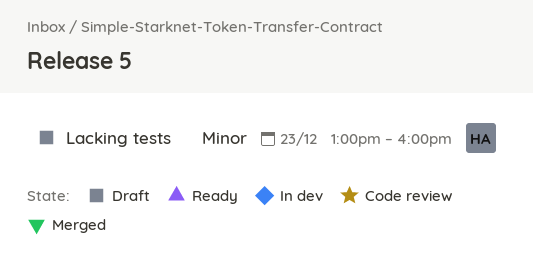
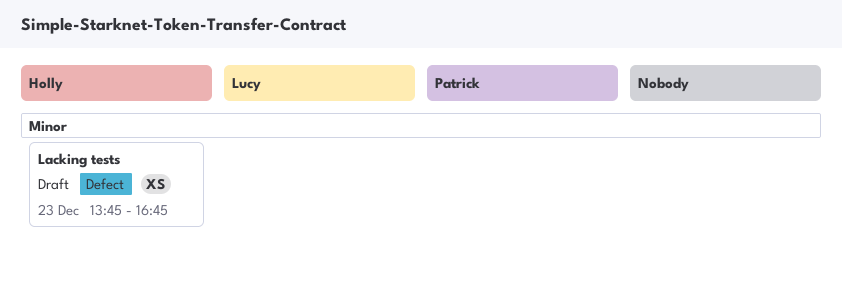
Lacking tests, begins: 13:00 -> 13:45
Lacking tests, ends: 16:00 -> 16:45

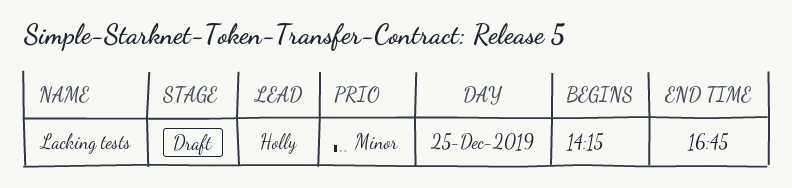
Lacking tests, day: Dec 23 -> Dec 25
Lacking tests, begins: 13:45 -> 14:15

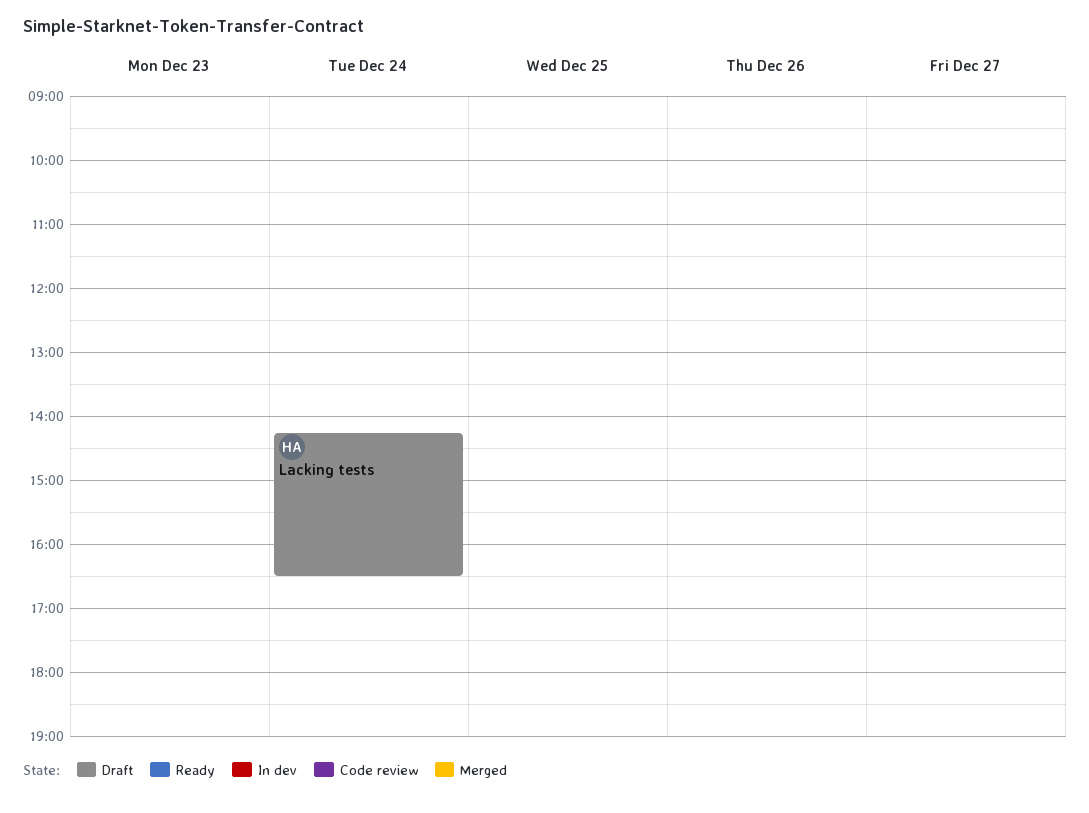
Lacking tests, day: Dec 25 -> Dec 24
Lacking tests, ends: 16:45 -> 16:30

